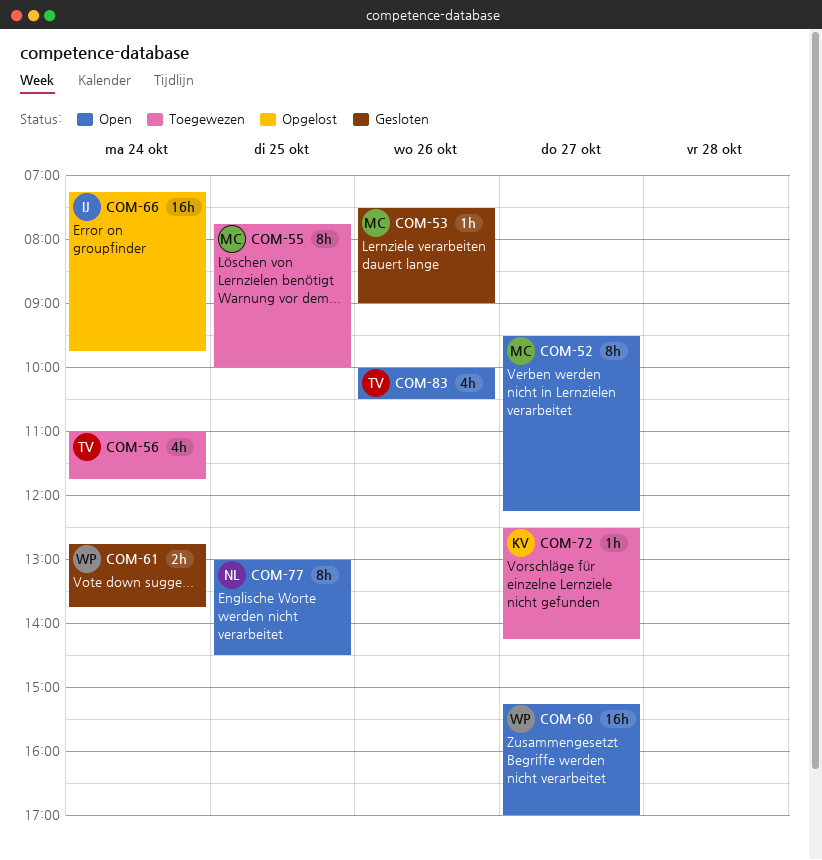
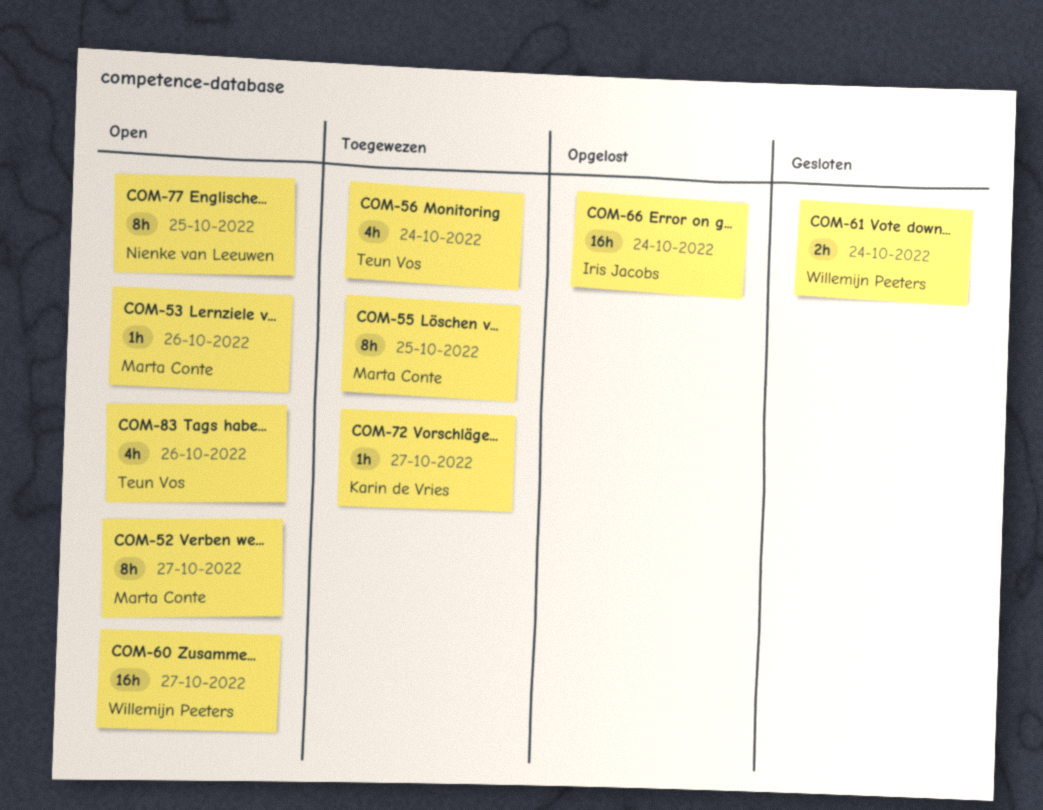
COM-53, status: Gesloten -> Open

